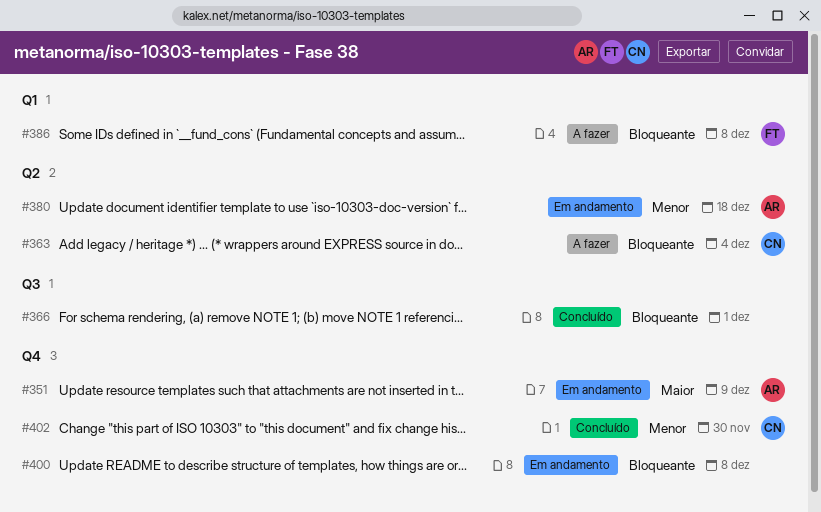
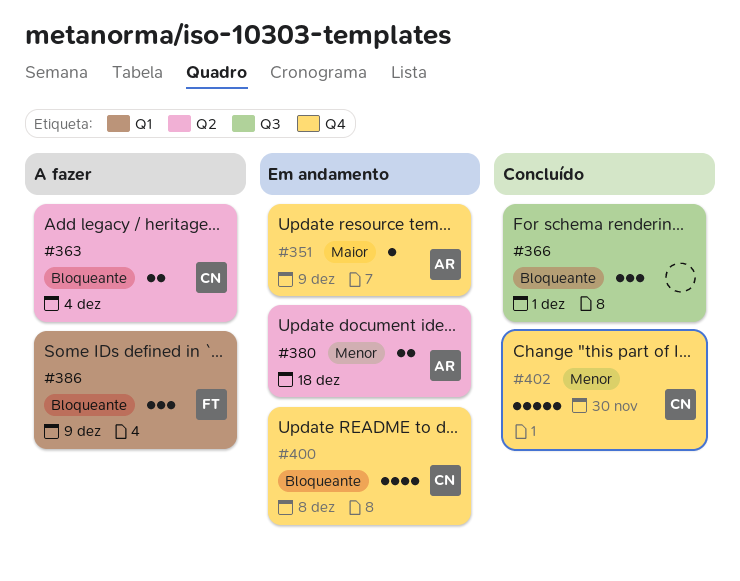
#386, due: Dec 8 -> Dec 9
#400, owner: none -> CN

